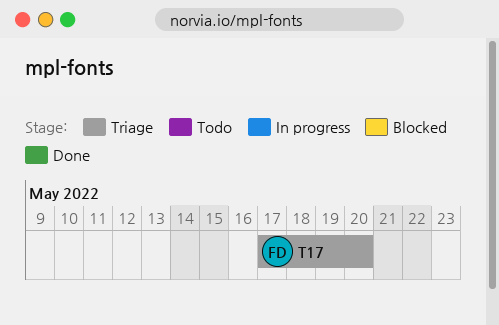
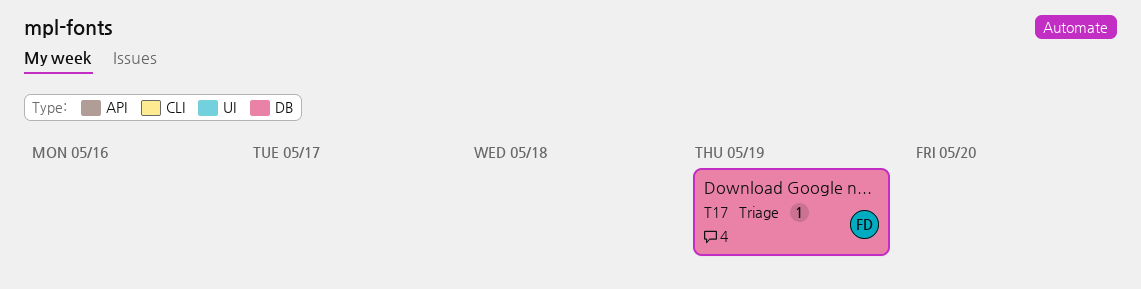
T17, due: May 20 -> May 19

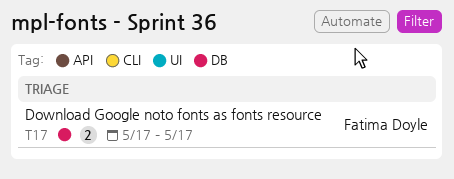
T17, estimate: 1 -> 2
T17, due: May 19 -> May 17

